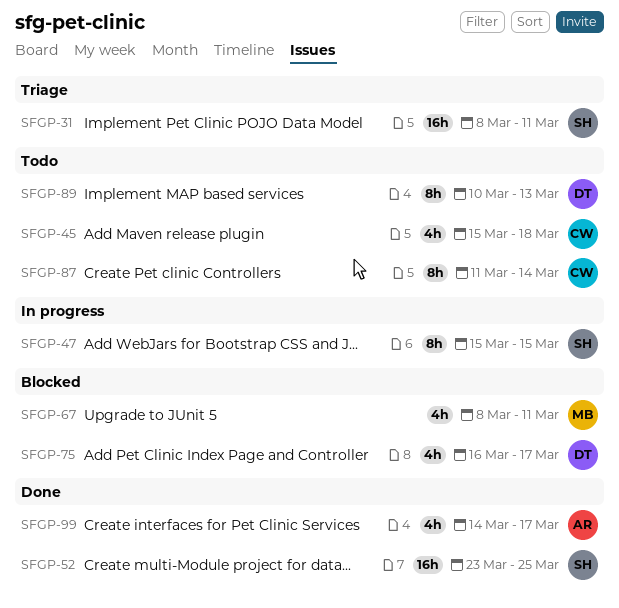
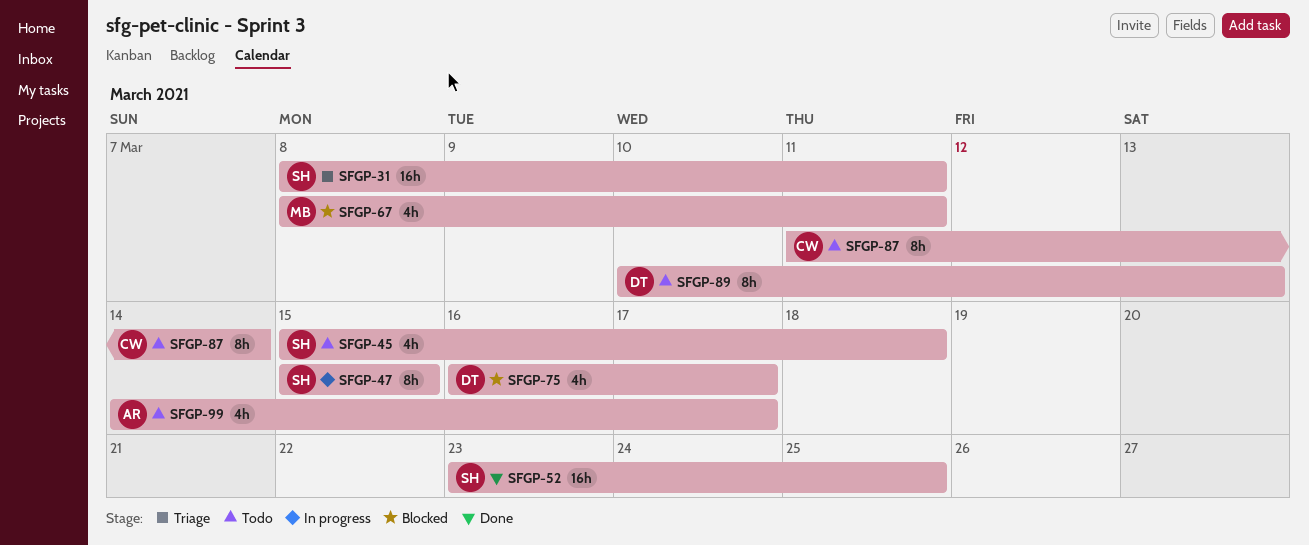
SFGP-45, owner: CW -> SH
SFGP-99, status: Done -> Todo

